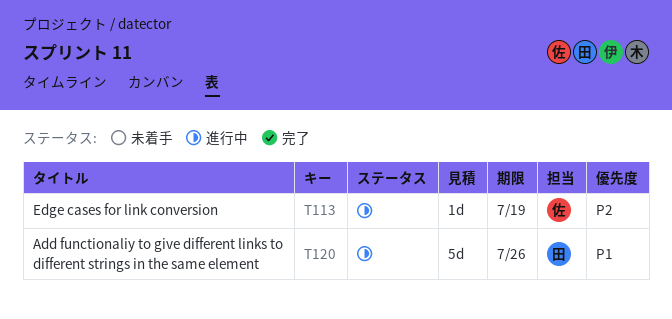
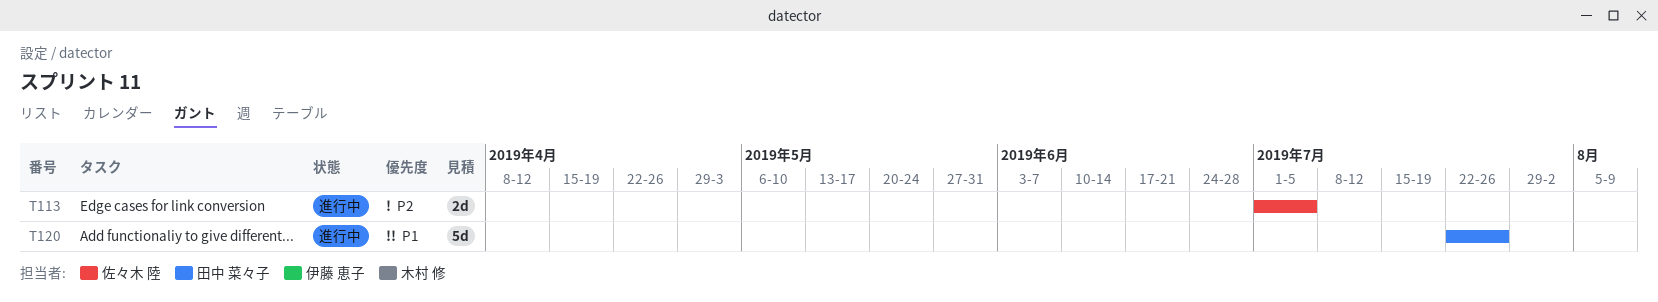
T113, estimate: 1d -> 2d
T113, due: Jul 19 -> Jul 5

